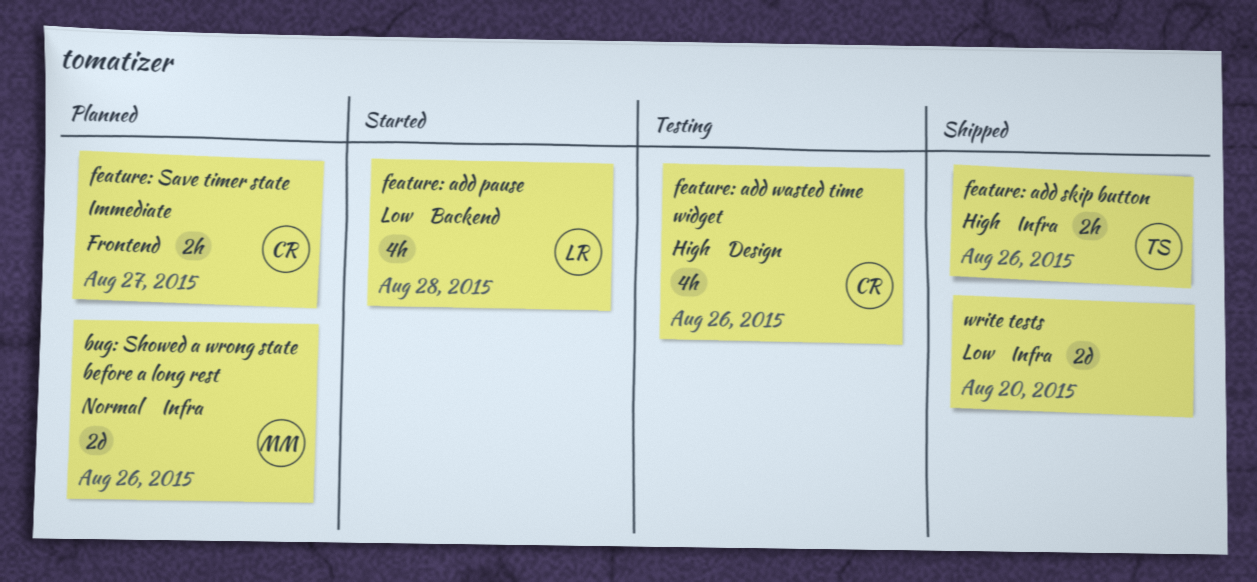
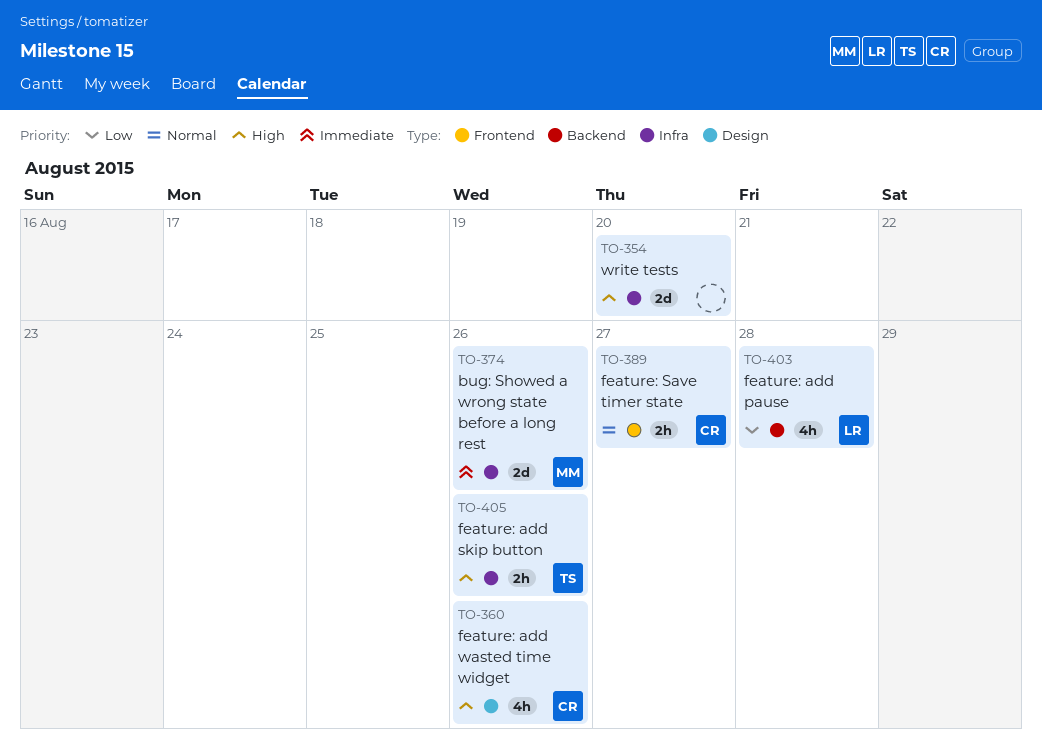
bug: Showed a wrong state before a long rest, priority: Normal -> Immediate
feature: Save timer state, priority: Immediate -> Normal
write tests, priority: Low -> High

